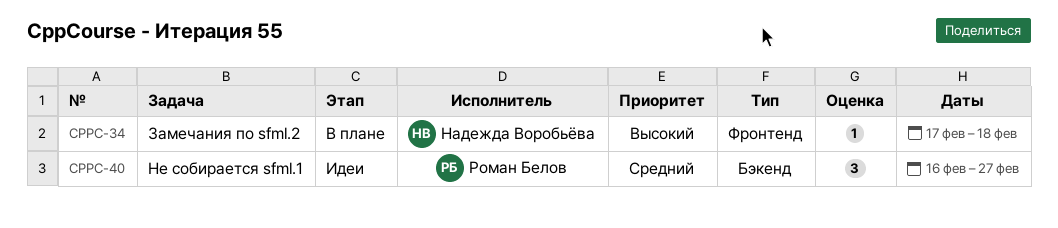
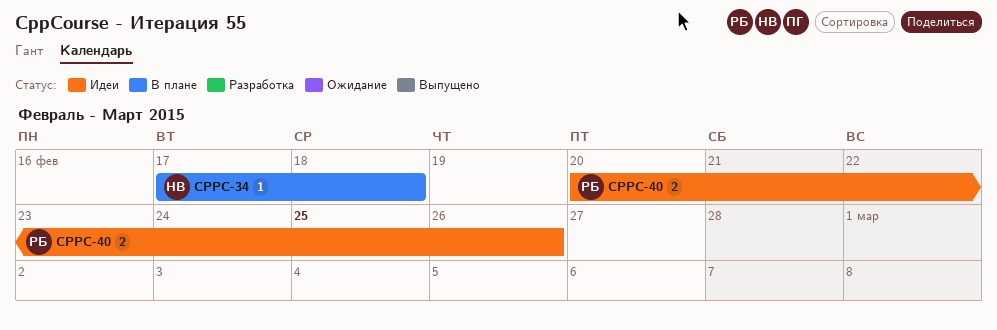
CPPC-40, estimate: 3 -> 2
CPPC-40, start: Feb 16 -> Feb 20
CPPC-40, due: Feb 27 -> Feb 26

